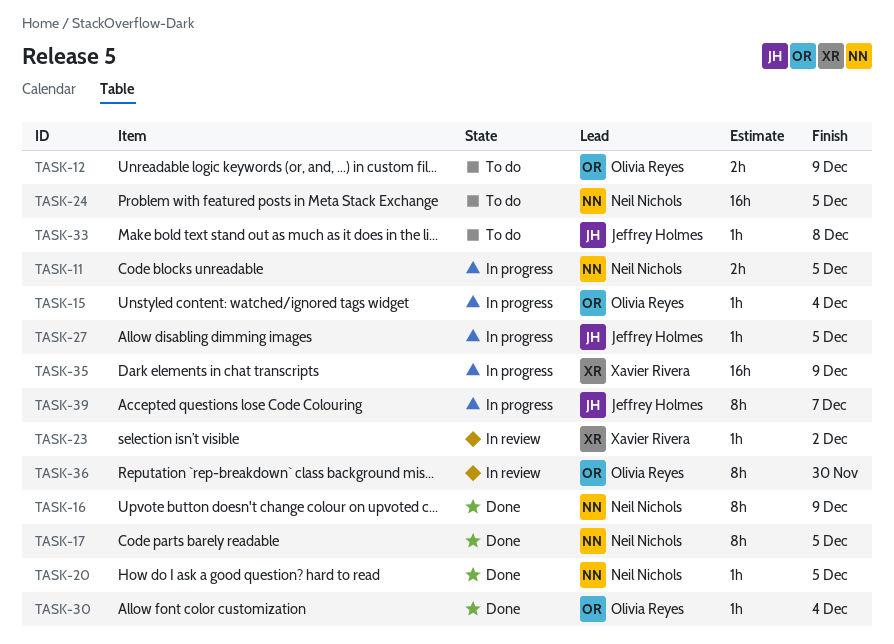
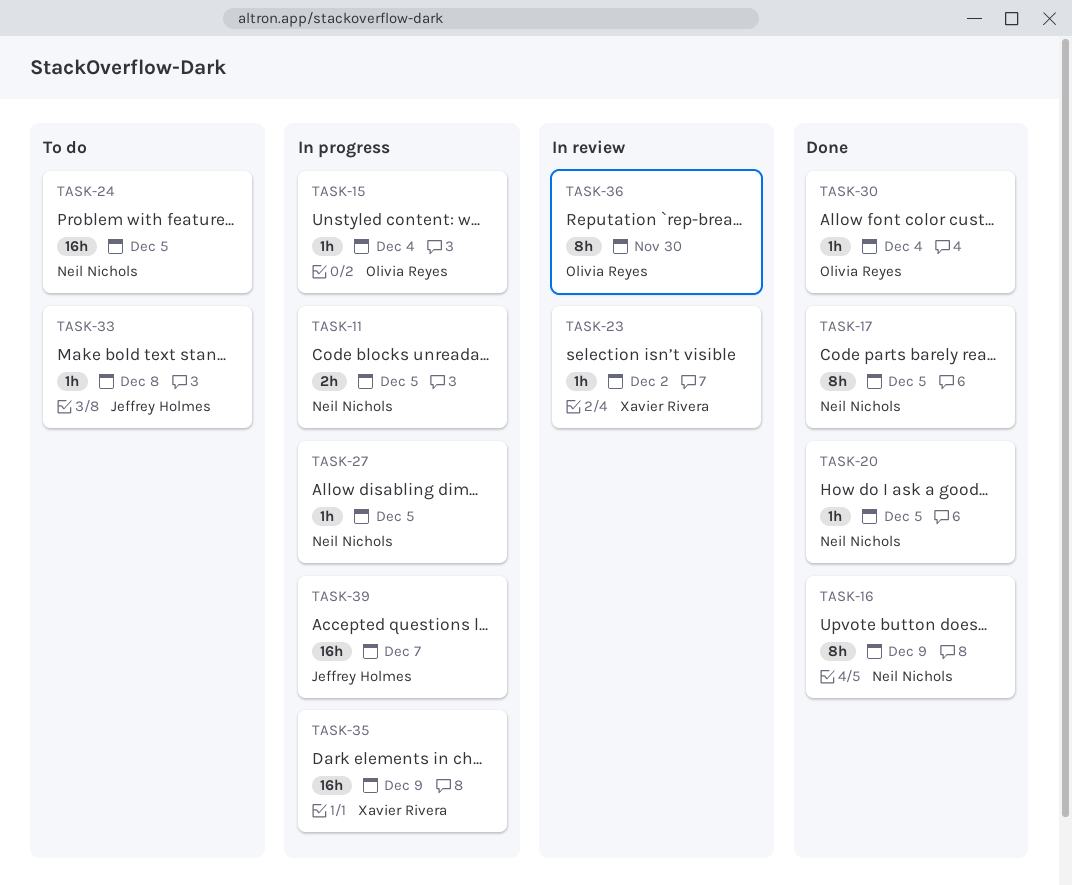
TASK-12: present -> none
TASK-27, owner: Jeffrey Holmes -> Neil Nichols
TASK-39, estimate: 8h -> 16h

